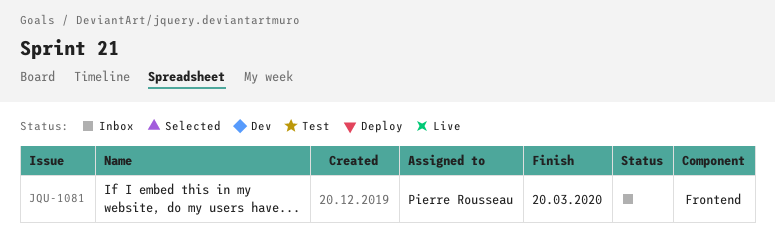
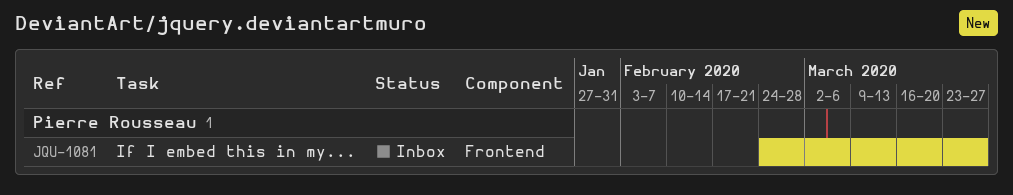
JQU-1081, due: Mar 20 -> Mar 27

